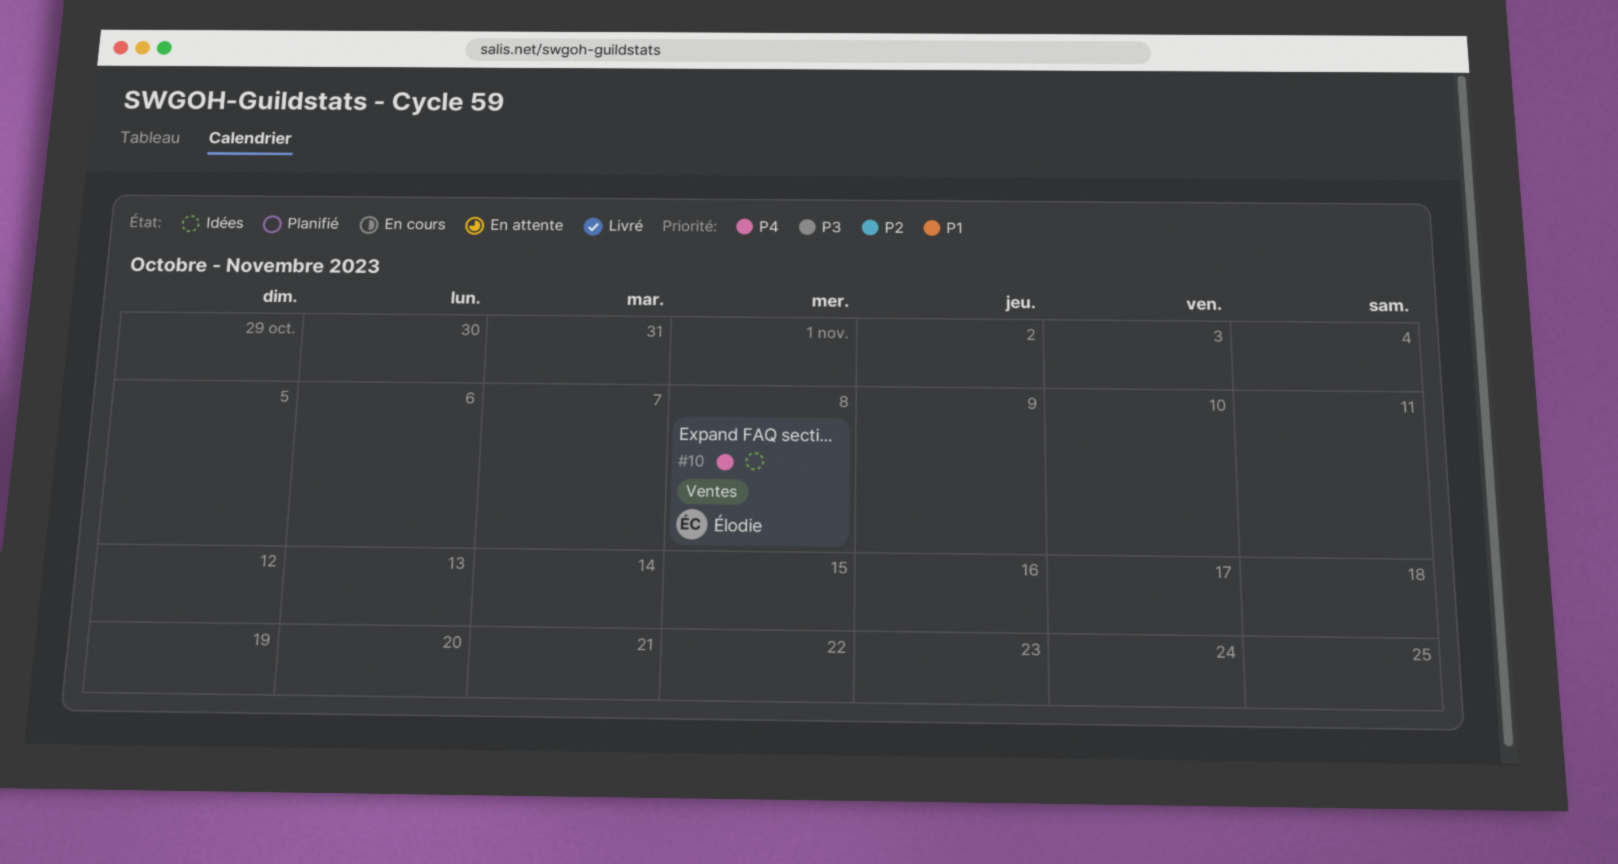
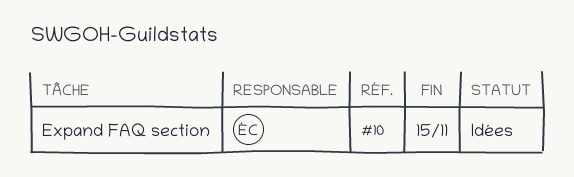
#10, due: Nov 8 -> Nov 15

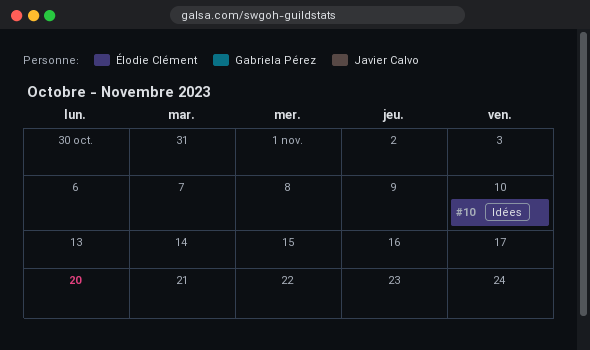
#10, due: Nov 15 -> Nov 10

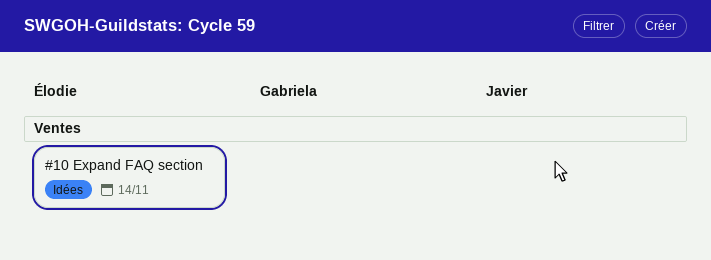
#10, due: Nov 10 -> Nov 14

